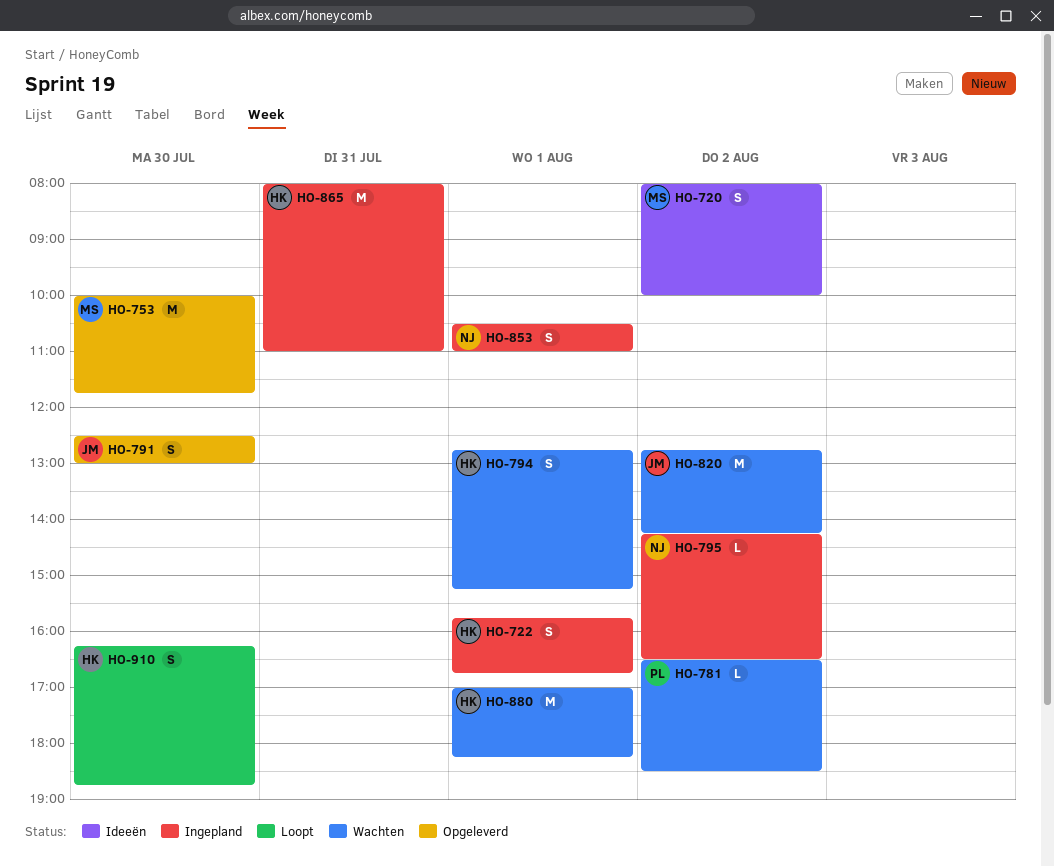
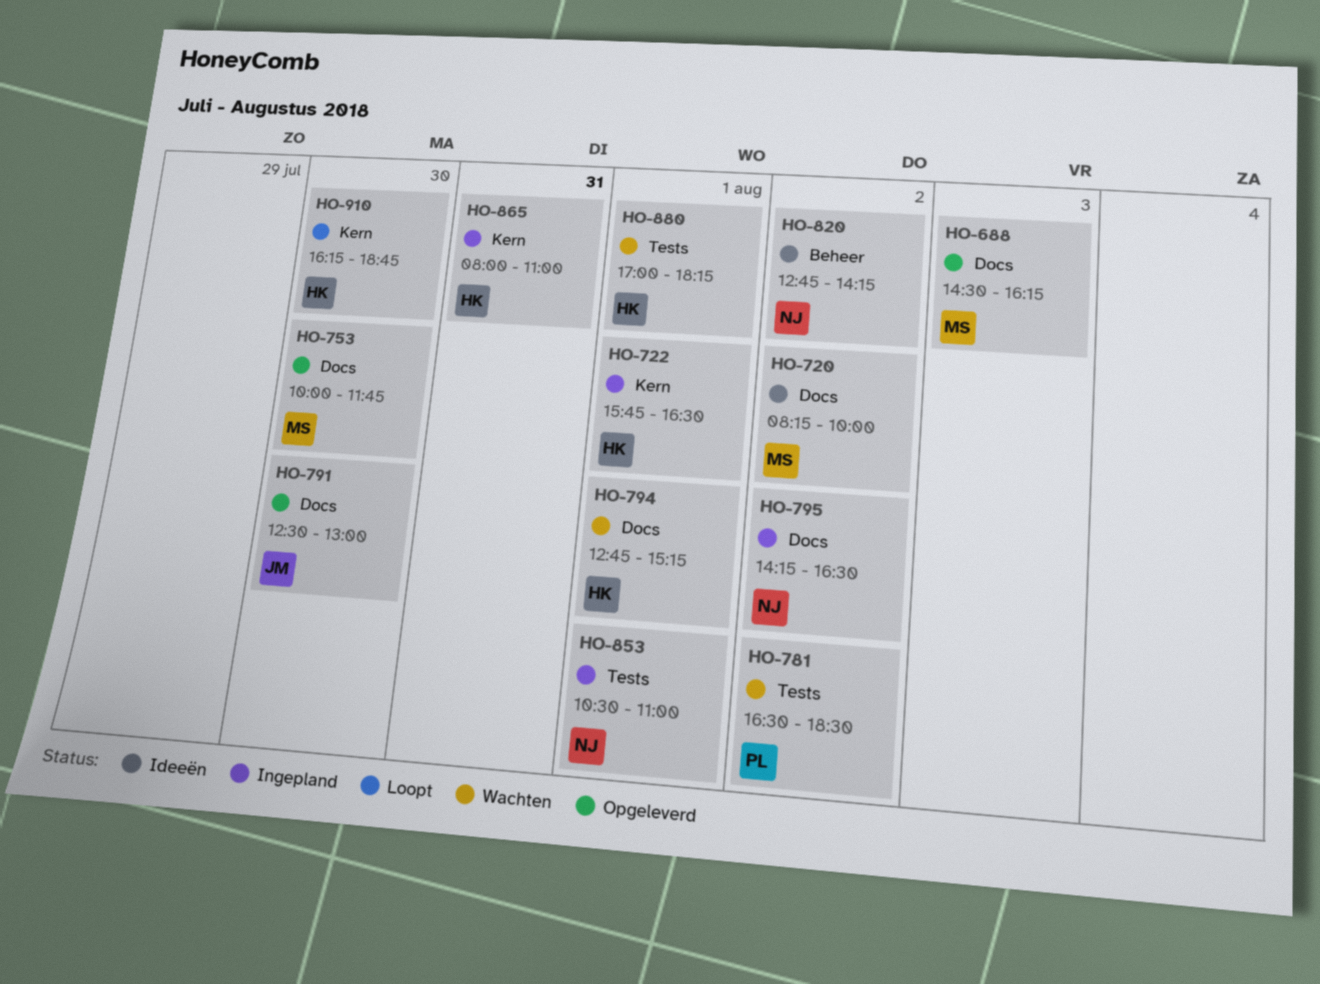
HO-688: none -> present
HO-720, begins: 08:00 -> 08:15
HO-722, ends: 16:45 -> 16:30
HO-820, status: Wachten -> Ideeën
HO-820, owner: JM -> NJ

